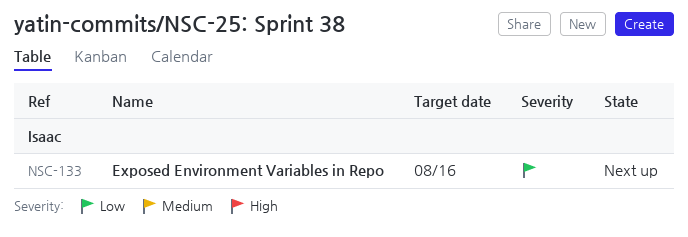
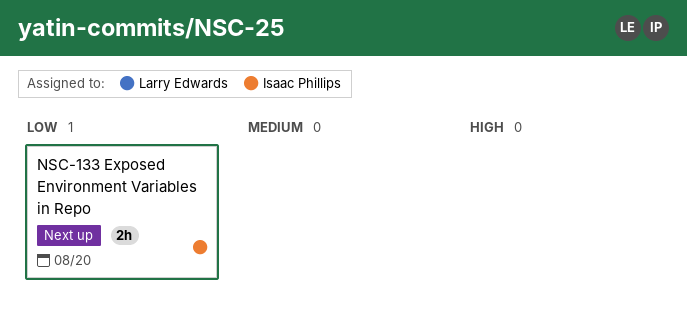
NSC-133, due: Aug 16 -> Aug 20

